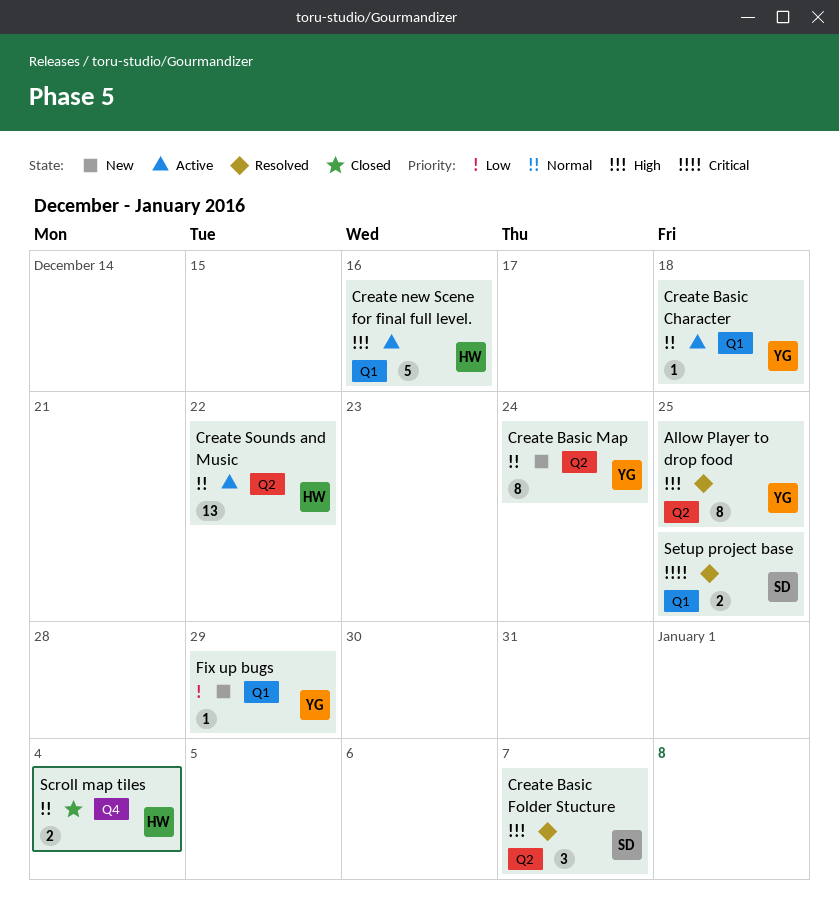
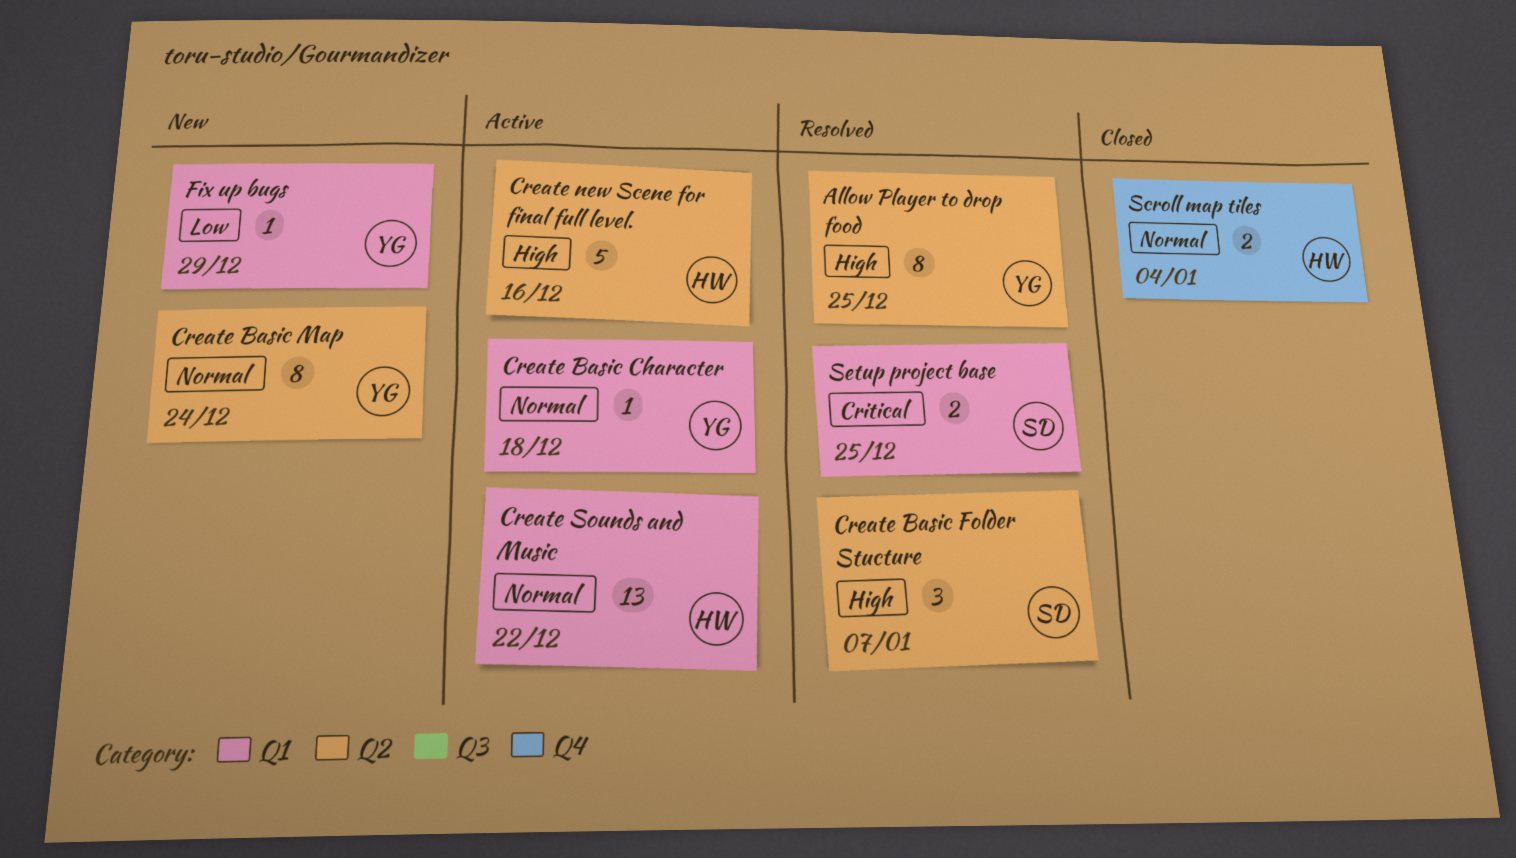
Create new Scene for final full level., label: Q1 -> Q2
Create Sounds and Music, label: Q2 -> Q1

